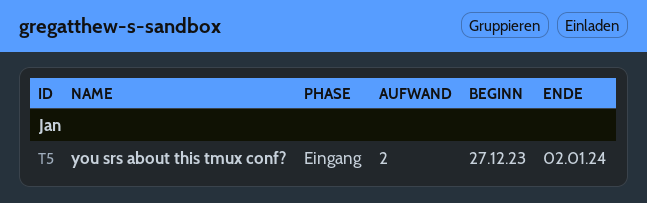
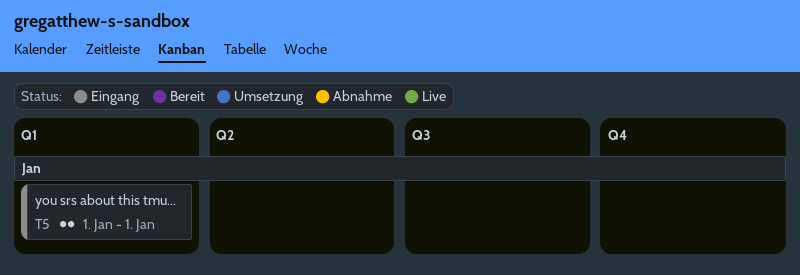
T5, start: Dec 27 -> Jan 1
T5, due: Jan 2 -> Jan 1

